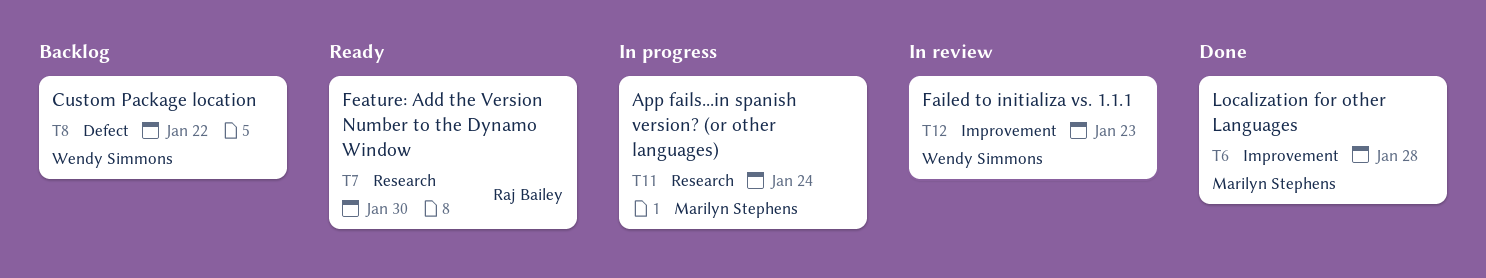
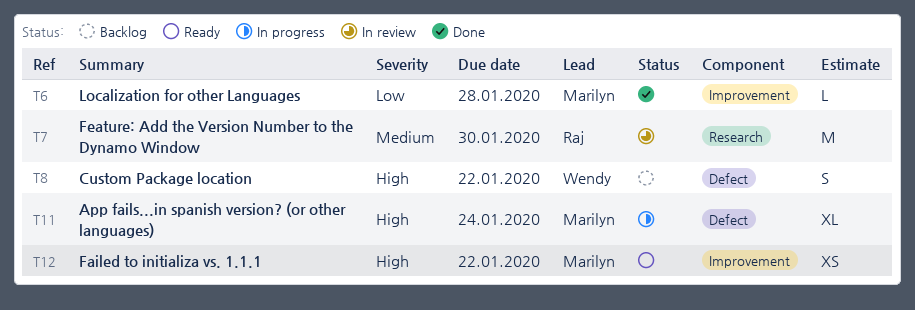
T7, status: Ready -> In review
T11, label: Research -> Defect
T12, status: In review -> Ready
T12, owner: Wendy Simmons -> Marilyn Stephens
T12, due: Jan 23 -> Jan 22

